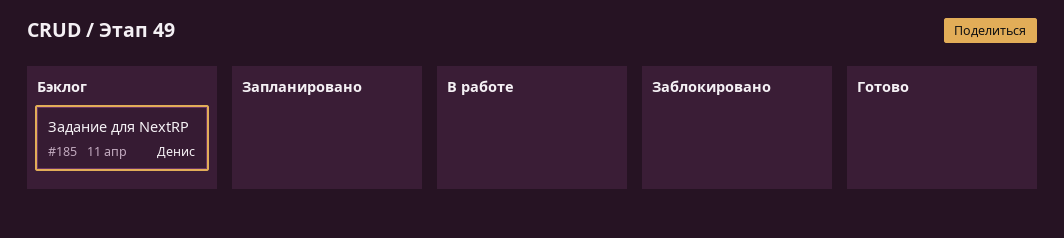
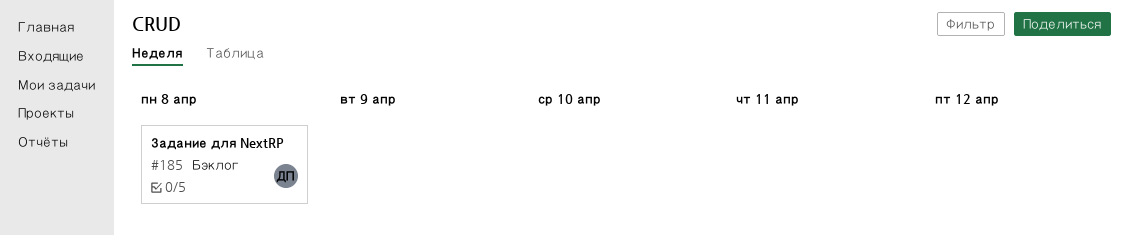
#185, due: Apr 11 -> Apr 8

